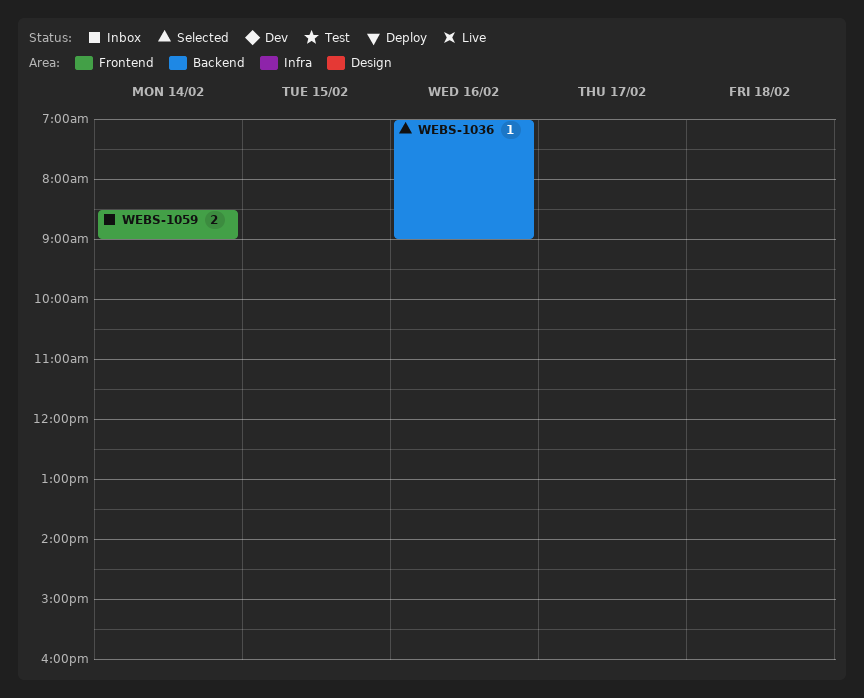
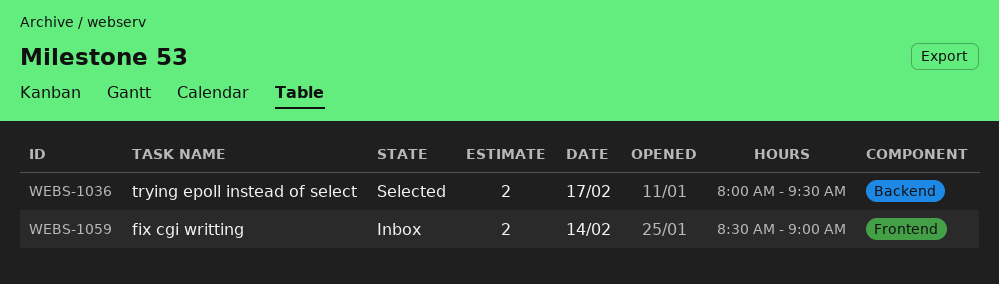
WEBS-1036, estimate: 1 -> 2
WEBS-1036, day: Feb 16 -> Feb 17
WEBS-1036, begins: 07:00 -> 08:00
WEBS-1036, ends: 09:00 -> 09:30

